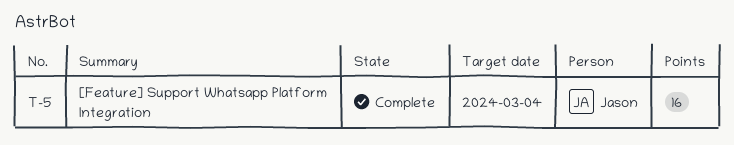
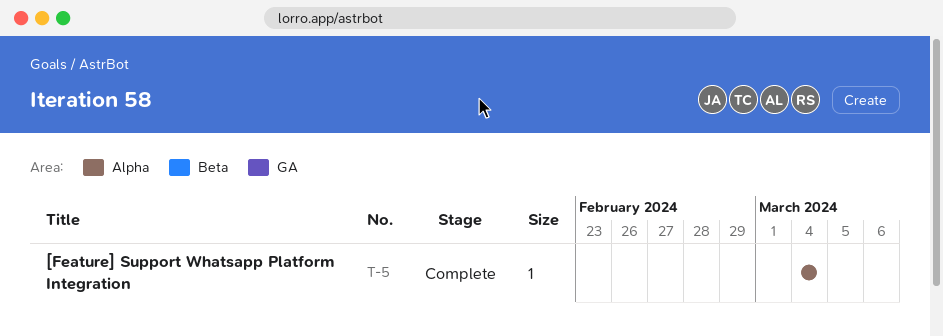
T-5, estimate: 16 -> 1

